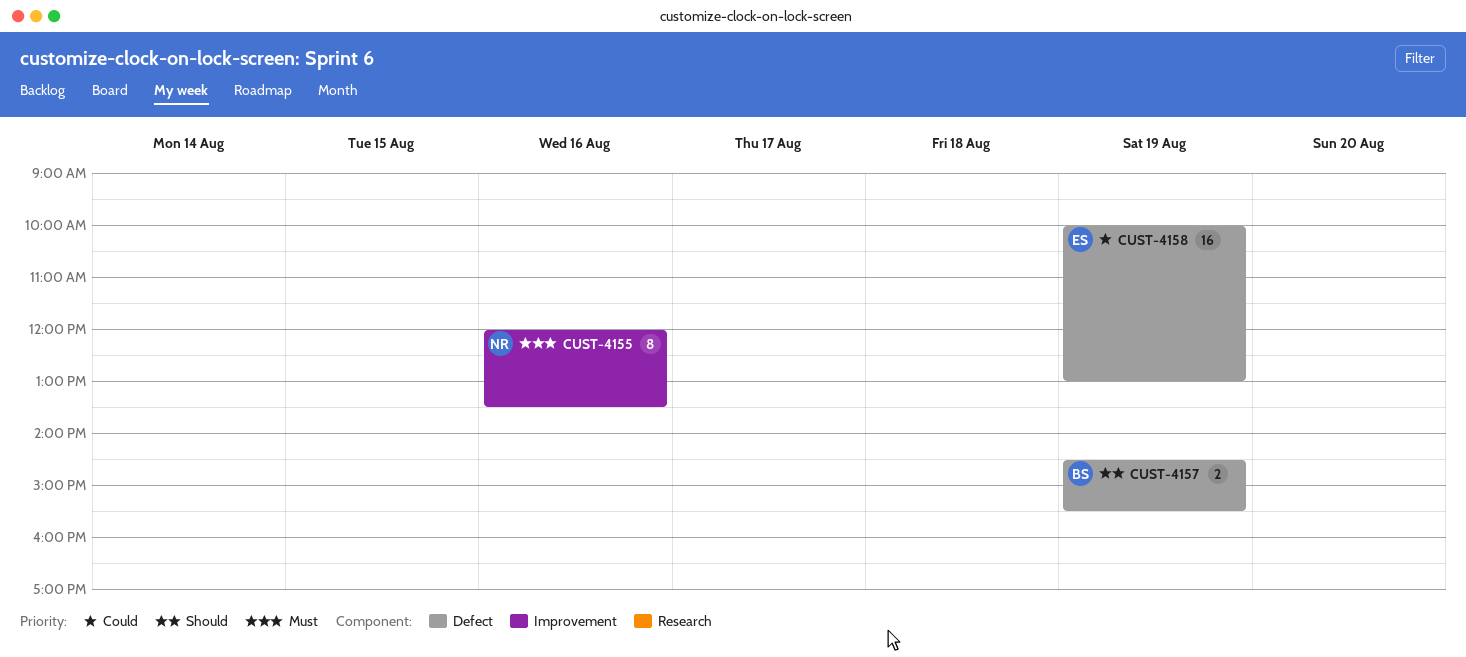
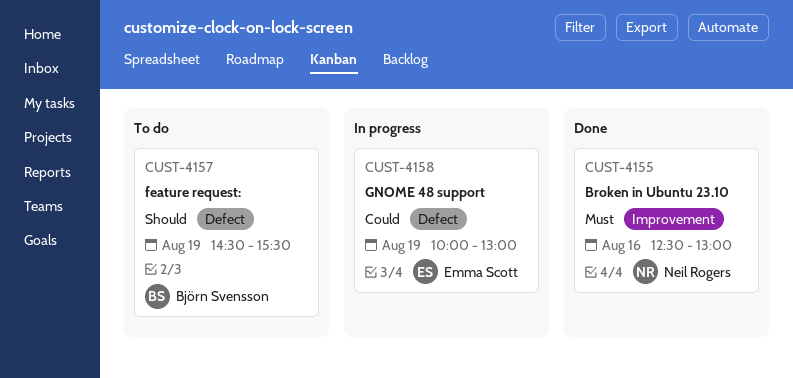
CUST-4155, begins: 12:00 -> 12:30
CUST-4155, ends: 13:30 -> 13:00

